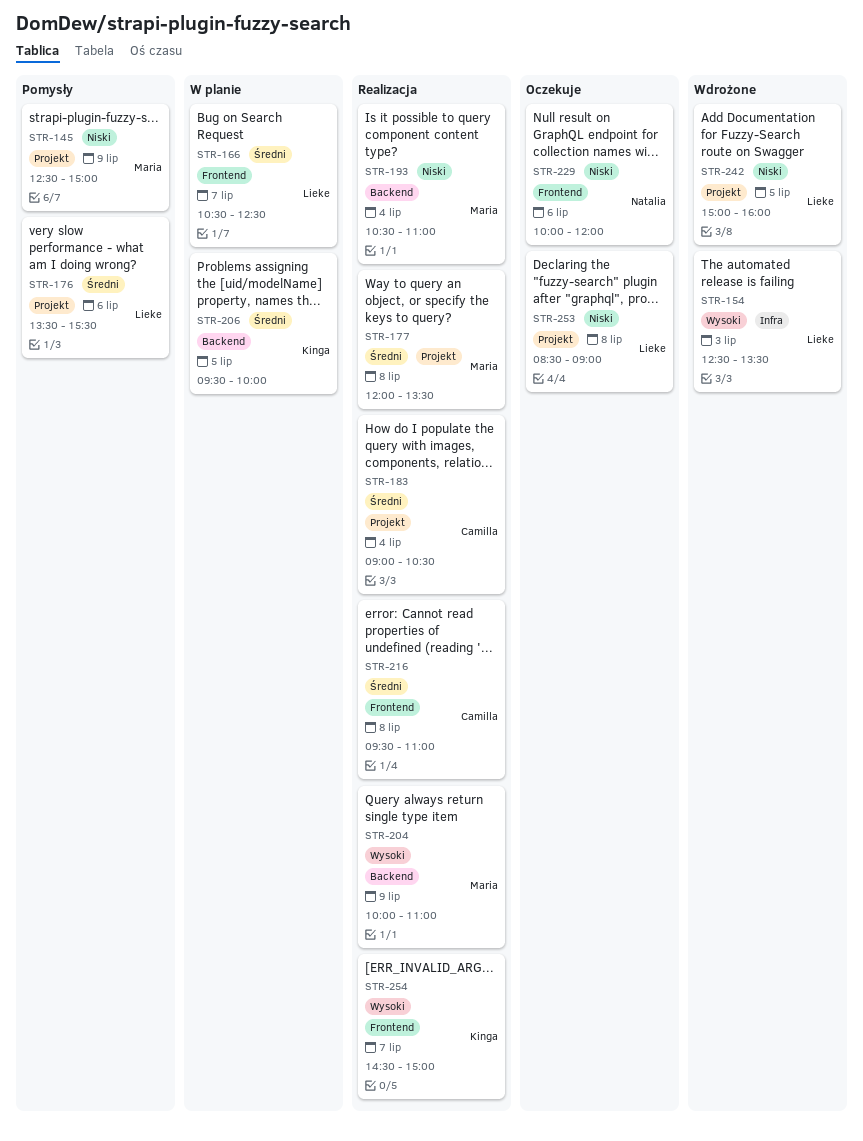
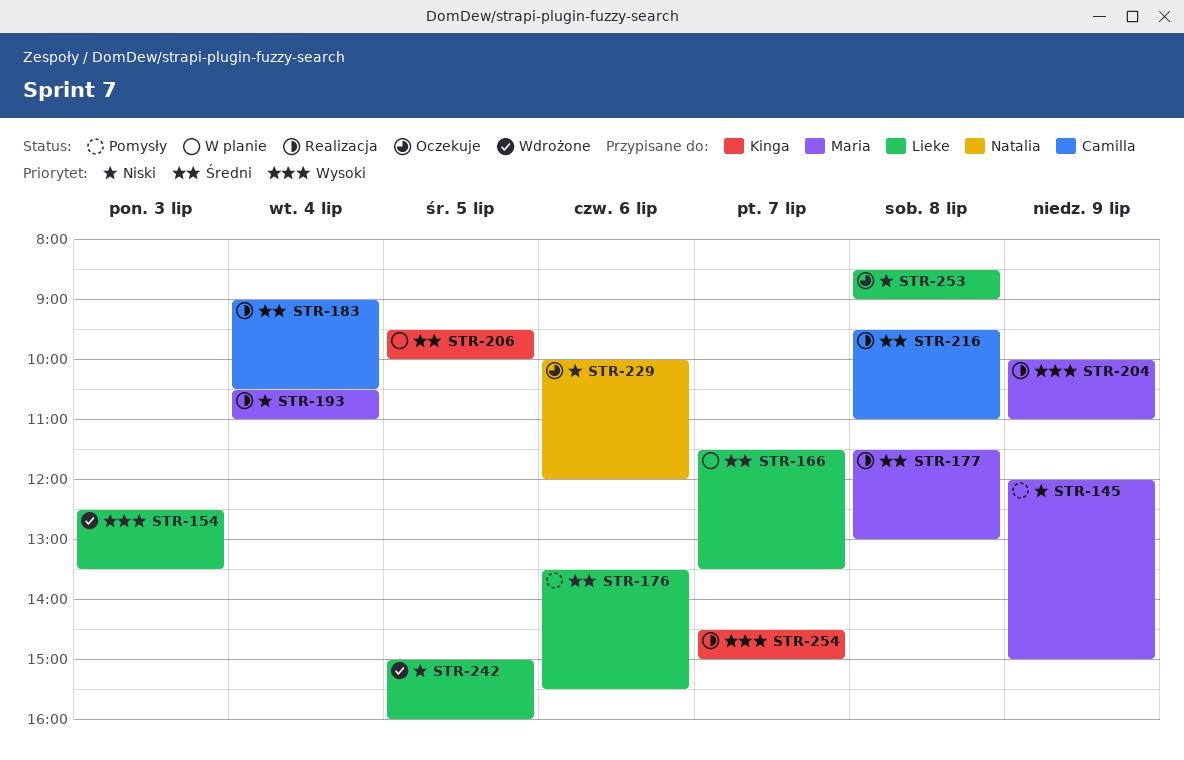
STR-145, begins: 12:30 -> 12:00
STR-166, begins: 10:30 -> 11:30
STR-166, ends: 12:30 -> 13:30
STR-177, begins: 12:00 -> 11:30
STR-177, ends: 13:30 -> 13:00

